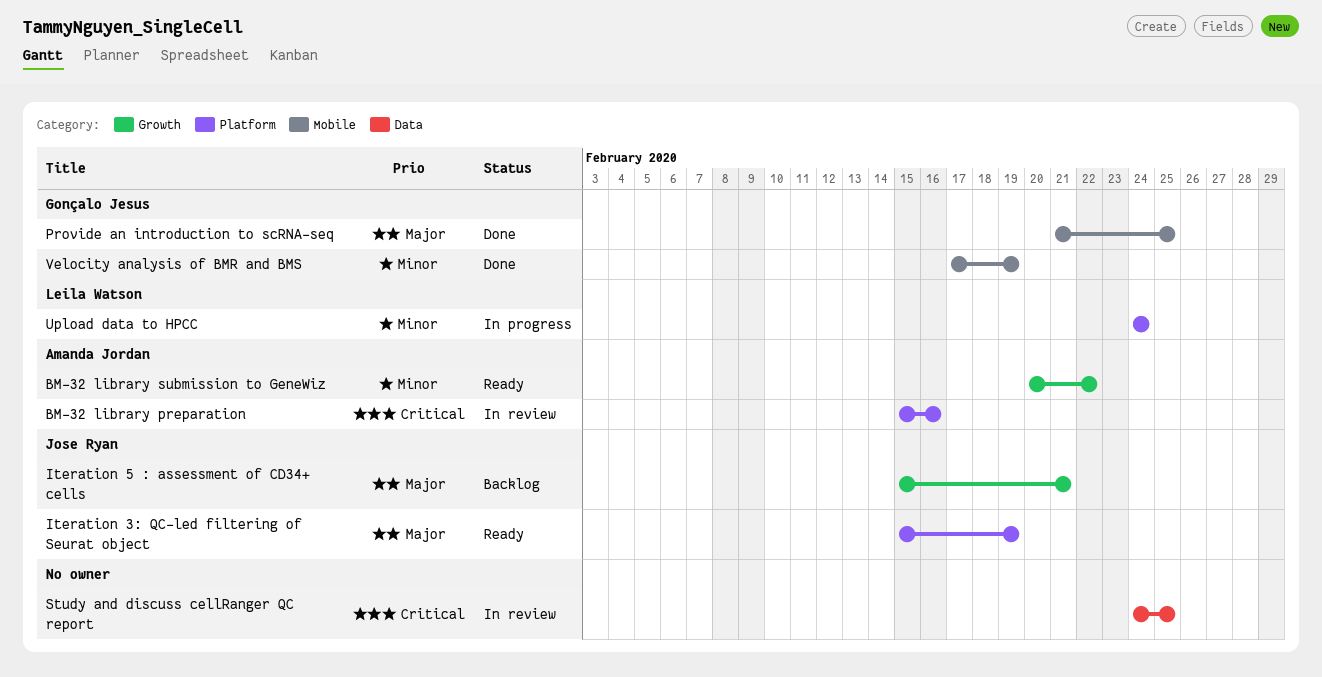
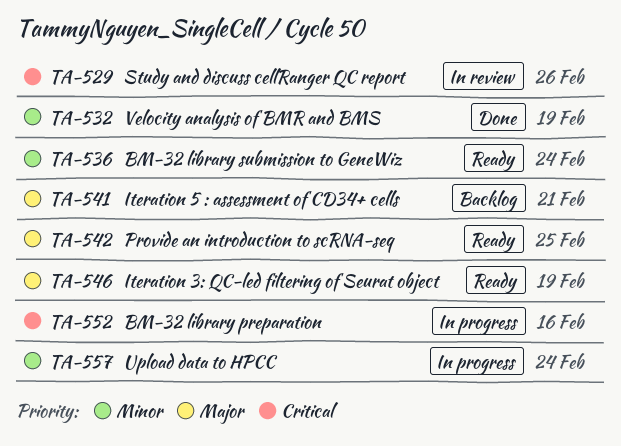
BM-32 library preparation, status: In review -> In progress
BM-32 library submission to GeneWiz, due: Feb 22 -> Feb 24
Provide an introduction to scRNA-seq, status: Done -> Ready
Study and discuss cellRanger QC report, due: Feb 25 -> Feb 26

